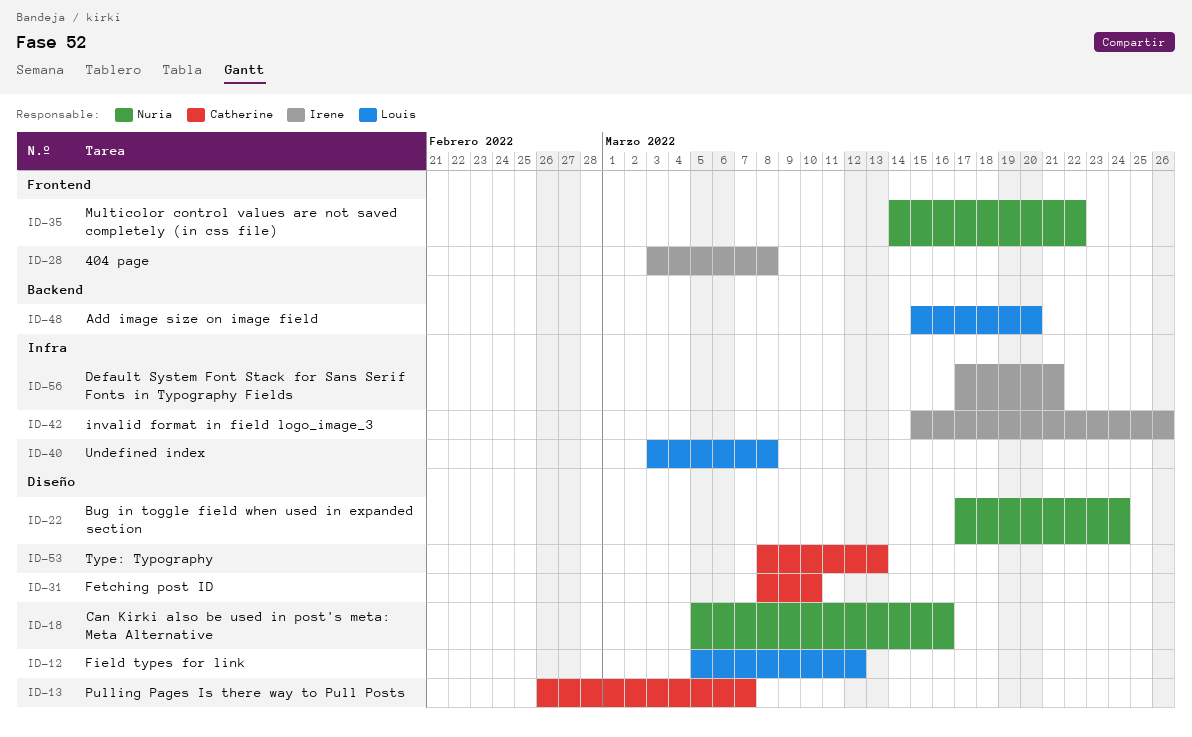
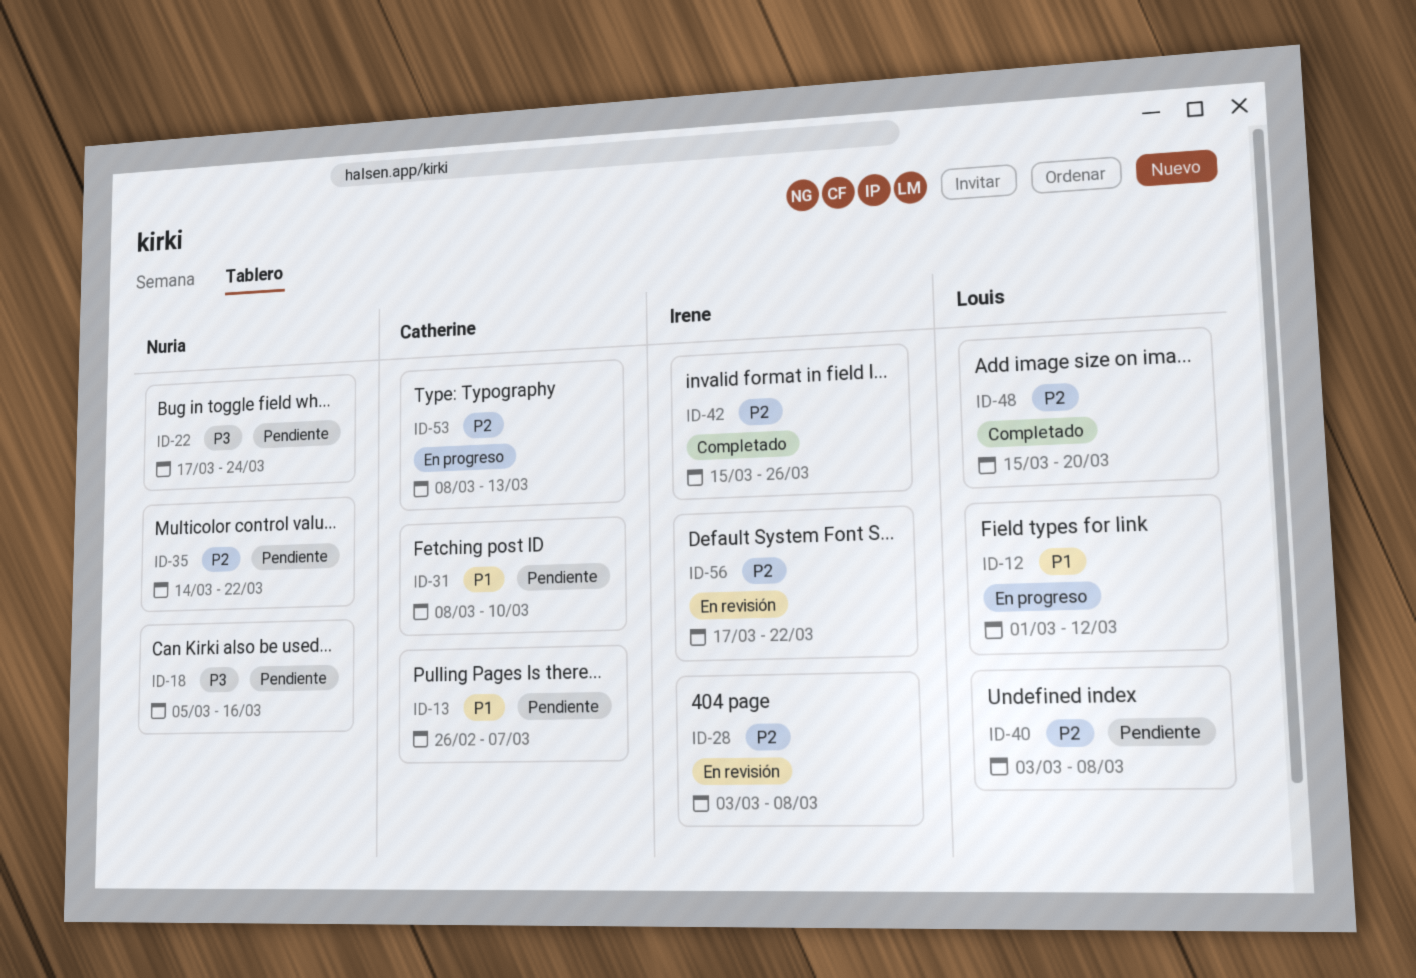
ID-12, start: Mar 5 -> Mar 1
ID-56, due: Mar 21 -> Mar 22

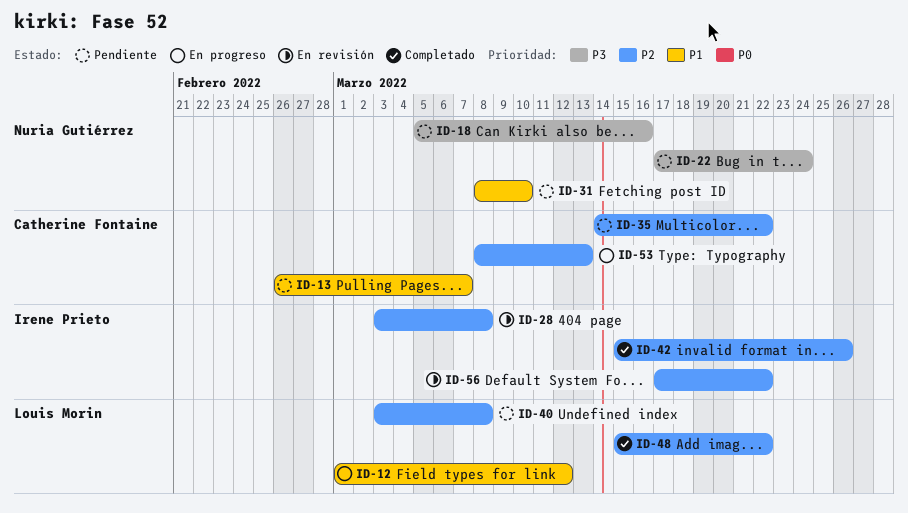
ID-31, owner: Catherine Fontaine -> Nuria Gutiérrez
ID-35, owner: Nuria Gutiérrez -> Catherine Fontaine
ID-48, due: Mar 20 -> Mar 22

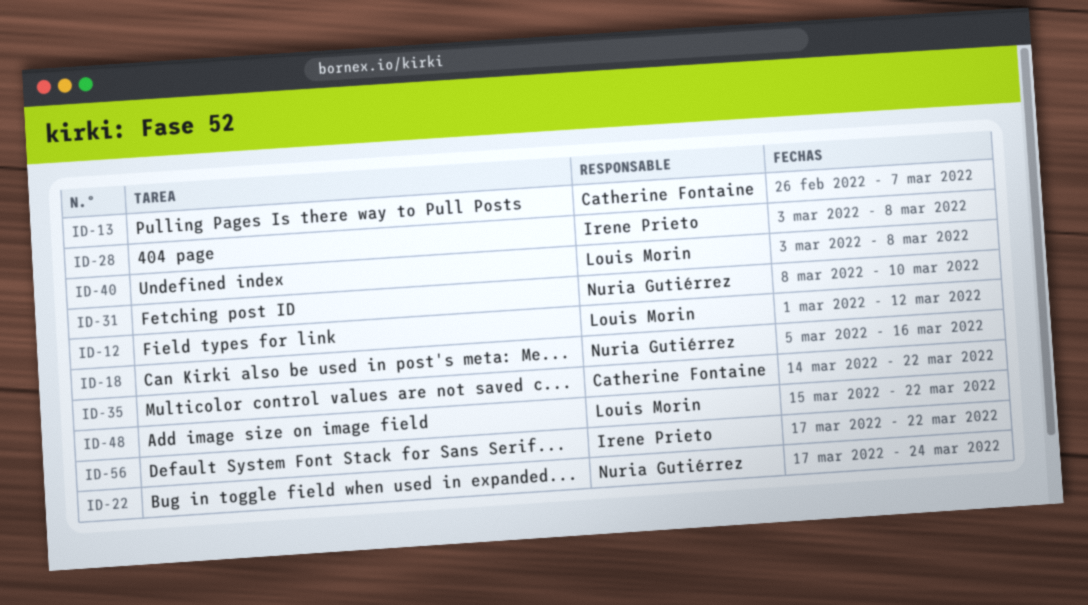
ID-42: present -> none
ID-53: present -> none

